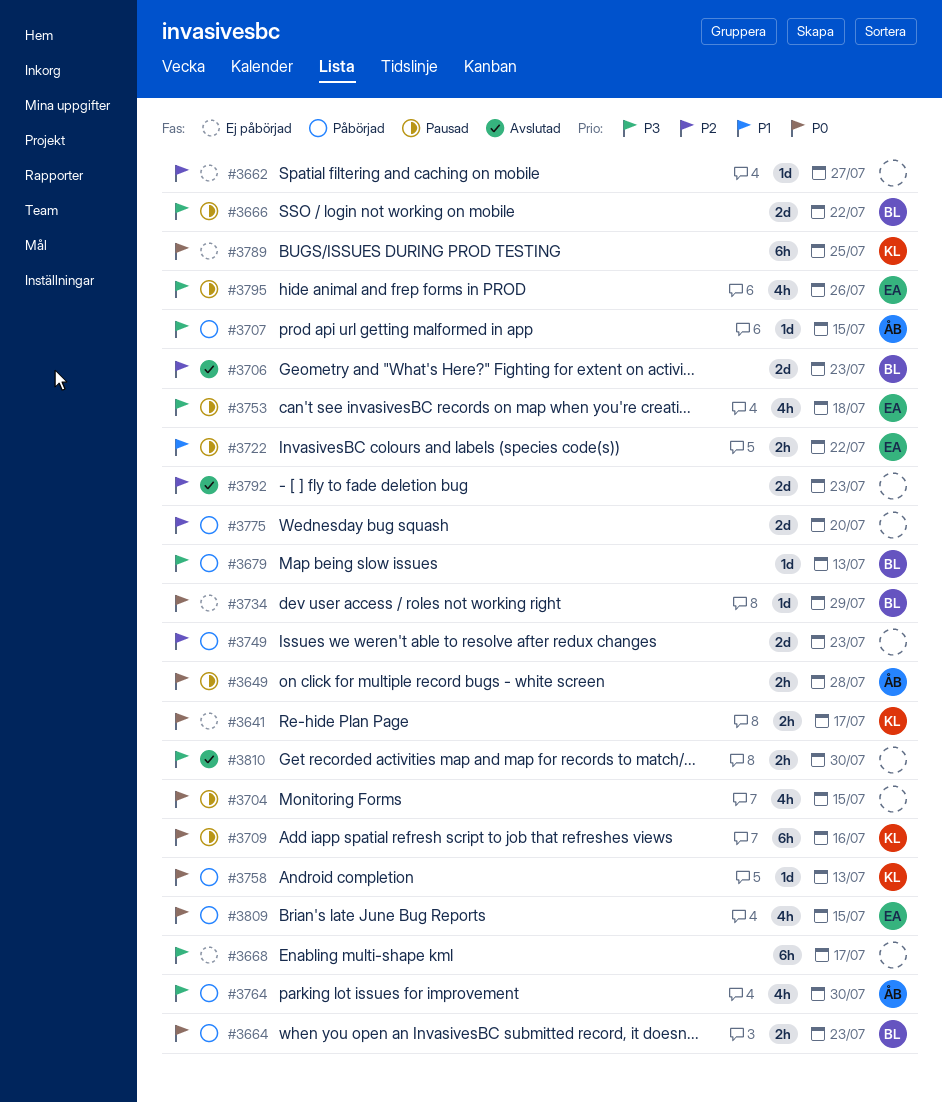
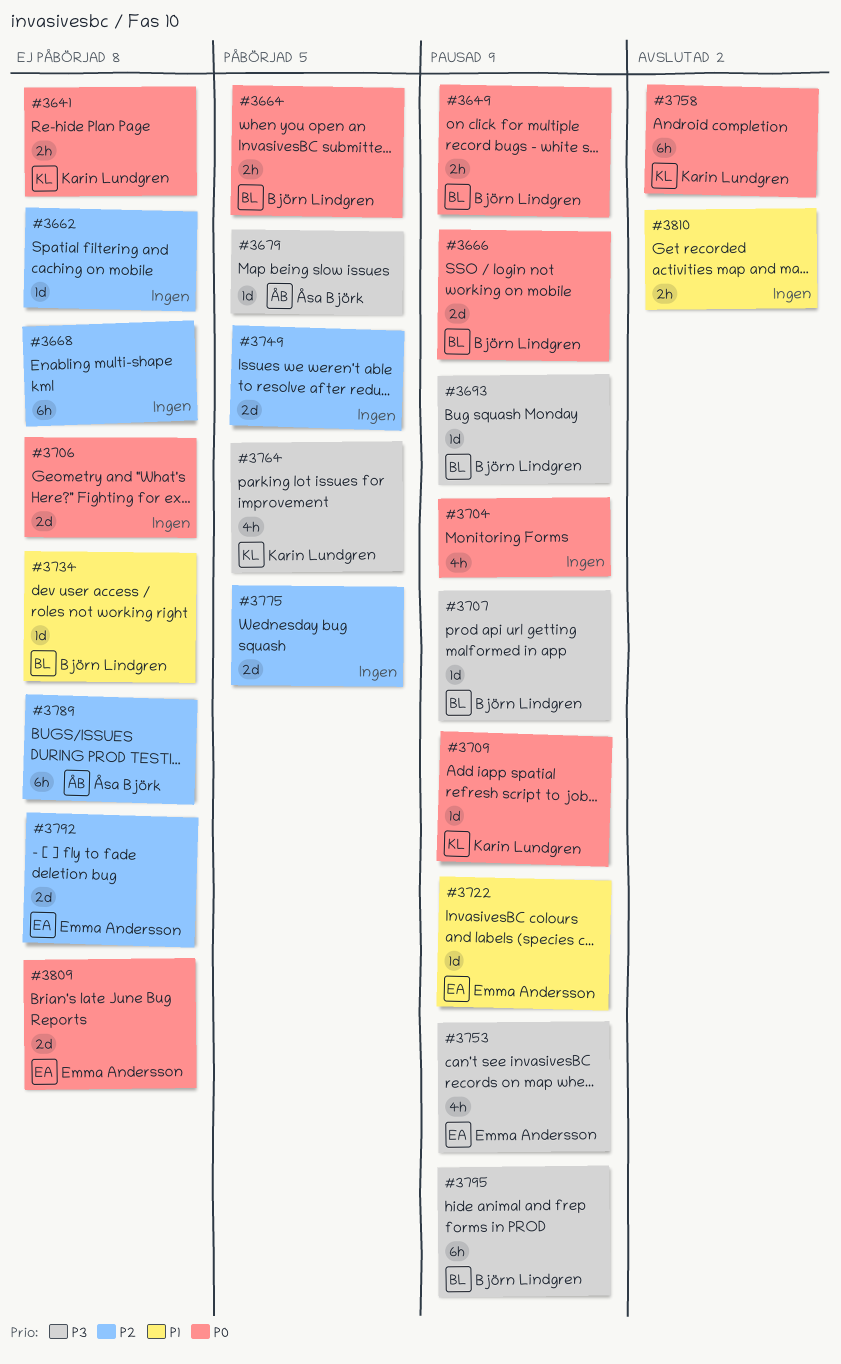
#3649, owner: Åsa Björk -> Björn Lindgren
#3666, priority: P3 -> P0
#3668, priority: P3 -> P2
#3679, owner: Björn Lindgren -> Åsa Björk
#3693: none -> present
#3706, status: Avslutad -> Ej påbörjad
#3706, owner: Björn Lindgren -> none
#3706, priority: P2 -> P0
#3707, status: Påbörjad -> Pausad
#3707, owner: Åsa Björk -> Björn Lindgren
#3709, estimate: 6h -> 1d
#3722, estimate: 2h -> 1d
#3734, priority: P0 -> P1
#3758, status: Påbörjad -> Avslutad
#3758, estimate: 1d -> 6h
#3764, owner: Åsa Björk -> Karin Lundgren
#3789, owner: Karin Lundgren -> Åsa Björk
#3789, priority: P0 -> P2
#3792, status: Avslutad -> Ej påbörjad
#3792, owner: none -> Emma Andersson
#3795, owner: Emma Andersson -> Björn Lindgren
#3795, estimate: 4h -> 6h
#3809, status: Påbörjad -> Ej påbörjad
#3809, estimate: 4h -> 2d
#3810, priority: P3 -> P1

